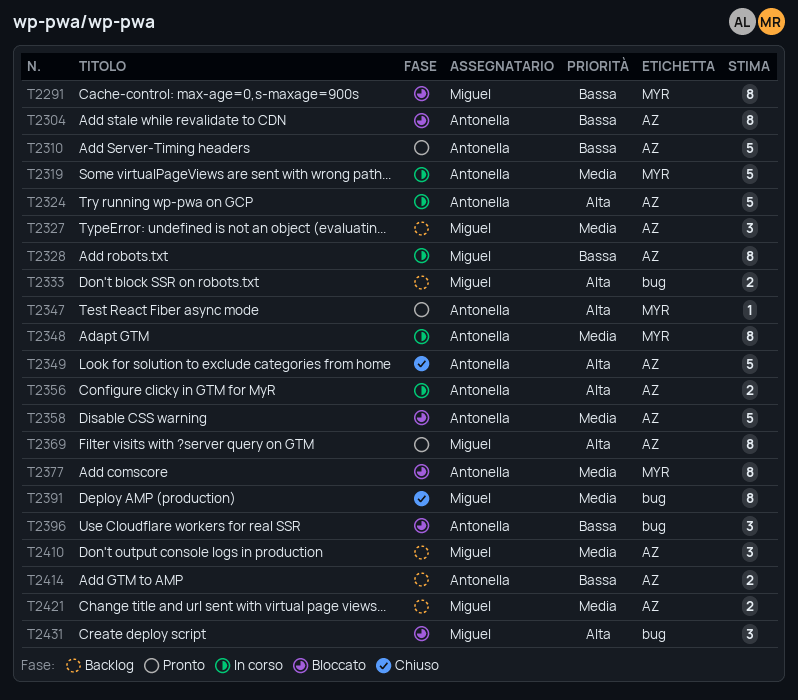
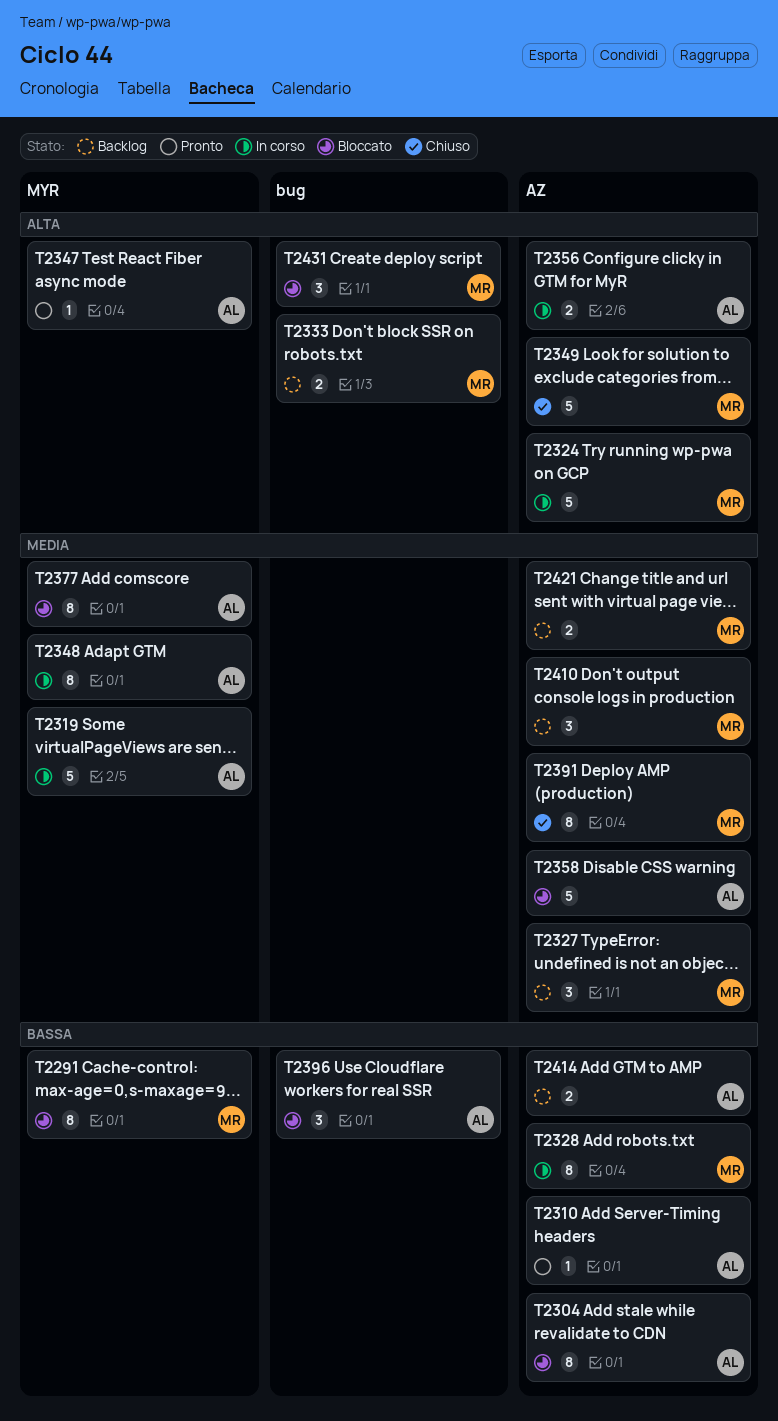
T2310, estimate: 5 -> 1
T2324, owner: Antonella -> Miguel
T2349, owner: Antonella -> Miguel
T2369: present -> none
T2391, label: bug -> AZ

